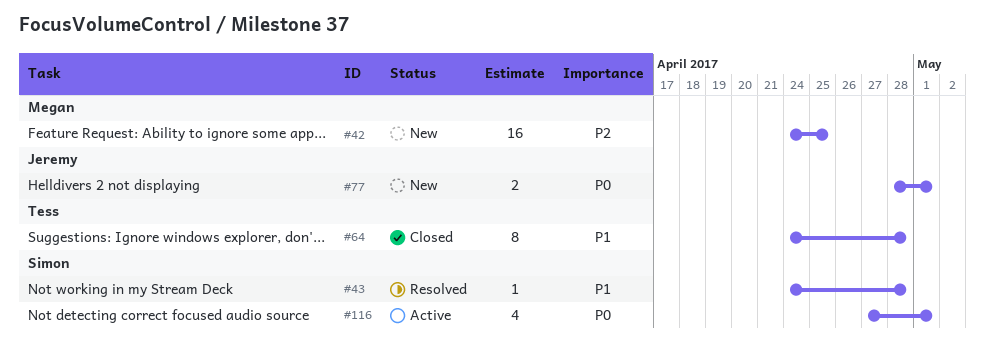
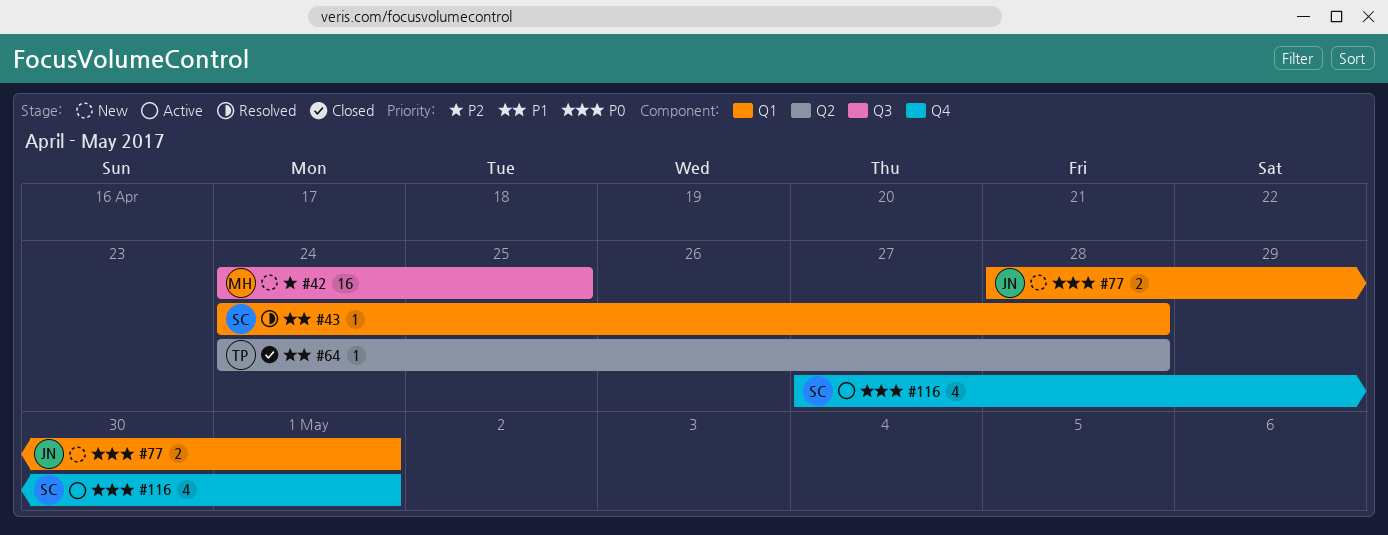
#64, estimate: 8 -> 1

